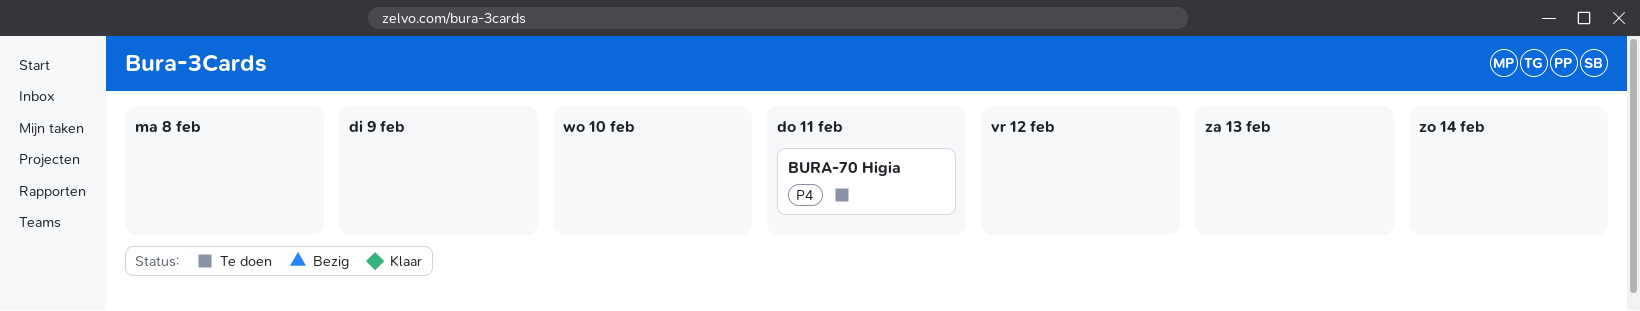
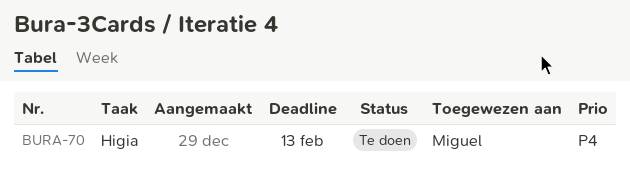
BURA-70, due: Feb 11 -> Feb 13

